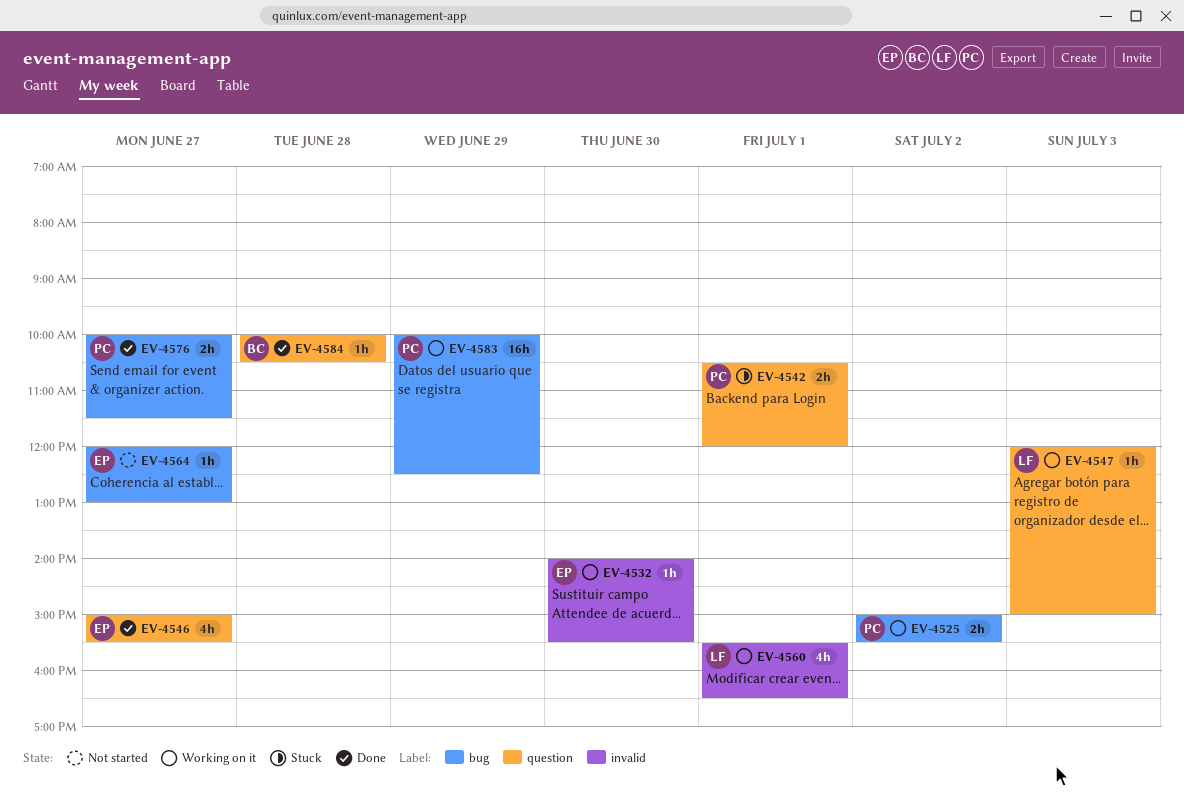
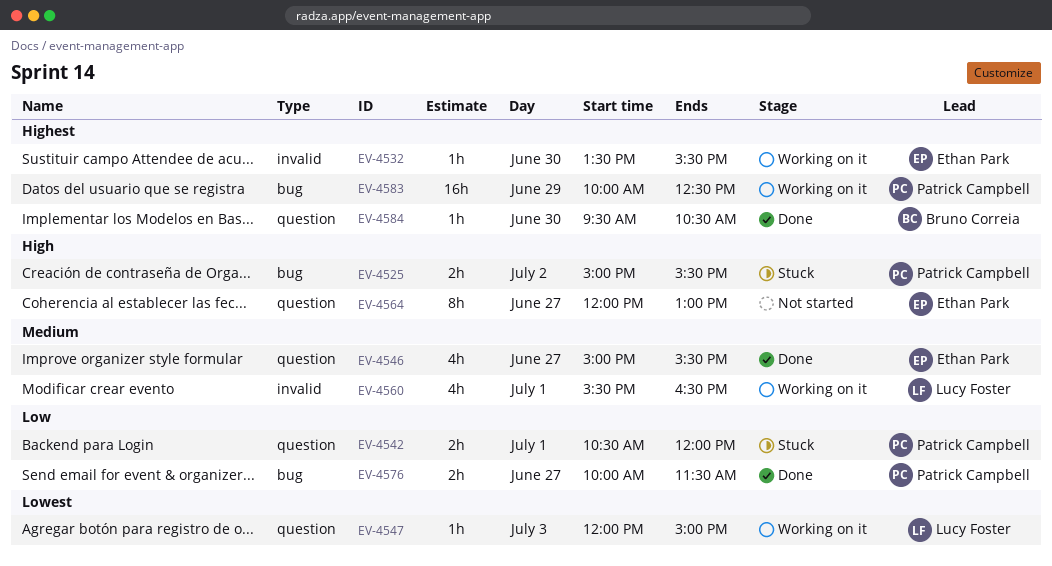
EV-4525, status: Working on it -> Stuck
EV-4532, begins: 14:00 -> 13:30
EV-4564, label: bug -> question
EV-4564, estimate: 1h -> 8h
EV-4584, day: Jun 28 -> Jun 30
EV-4584, begins: 10:00 -> 09:30

